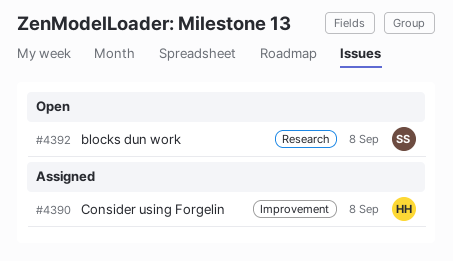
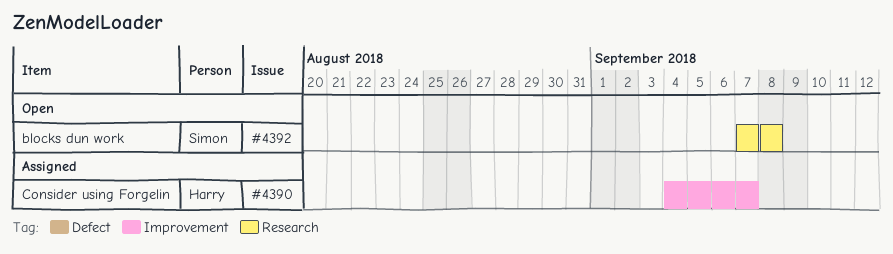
#4390, due: Sep 8 -> Sep 7

